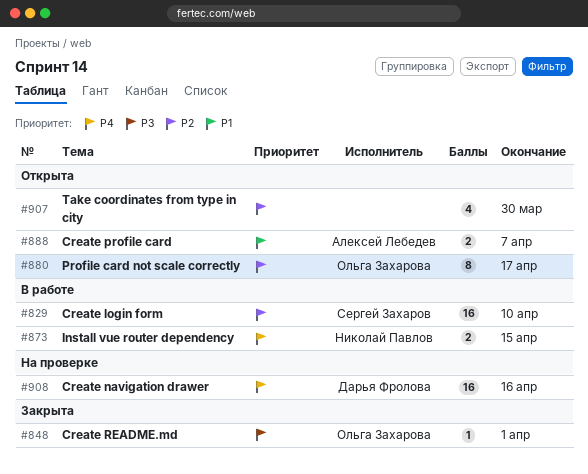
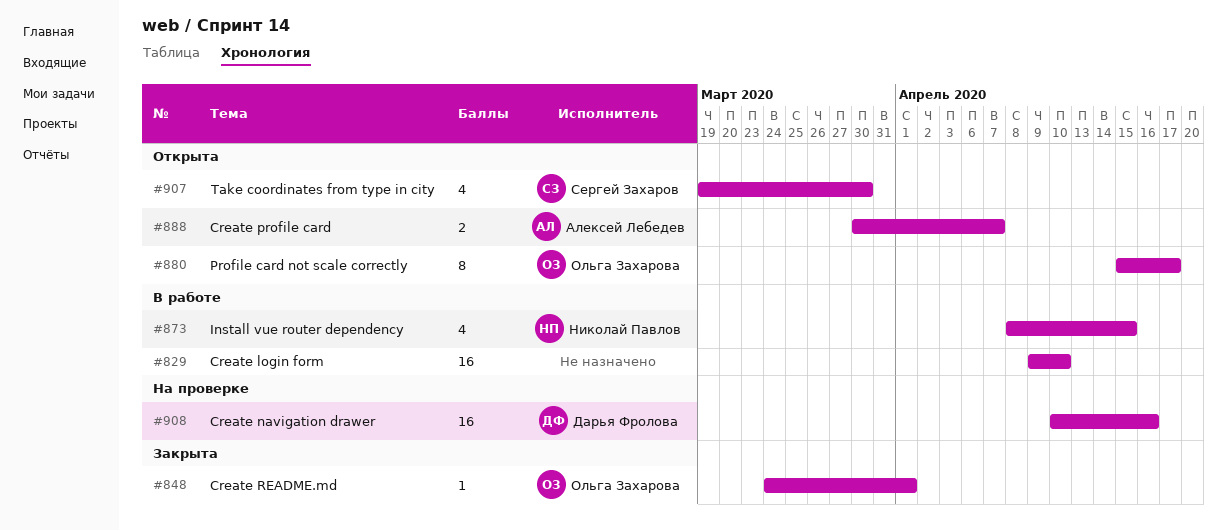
#829, owner: Сергей Захаров -> none
#873, estimate: 2 -> 4
#907, owner: none -> Сергей Захаров

